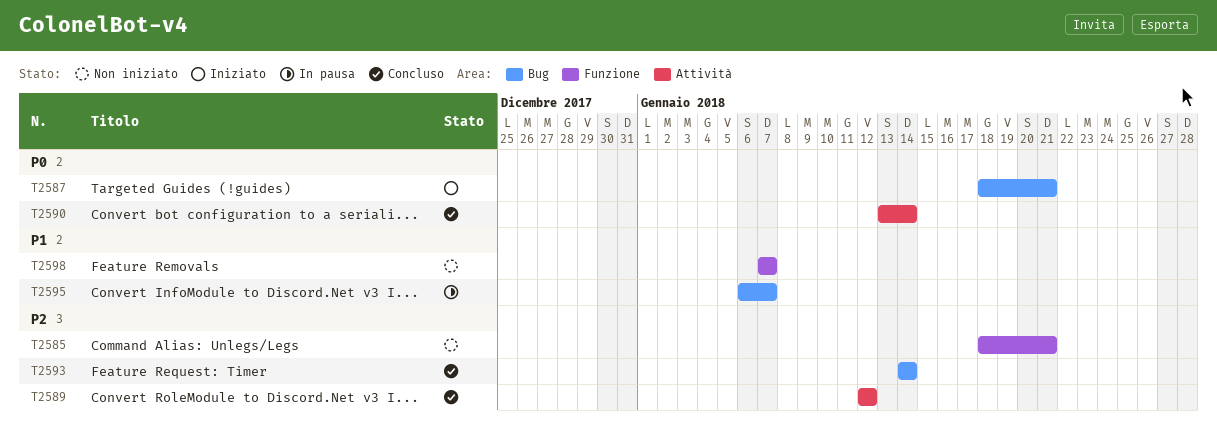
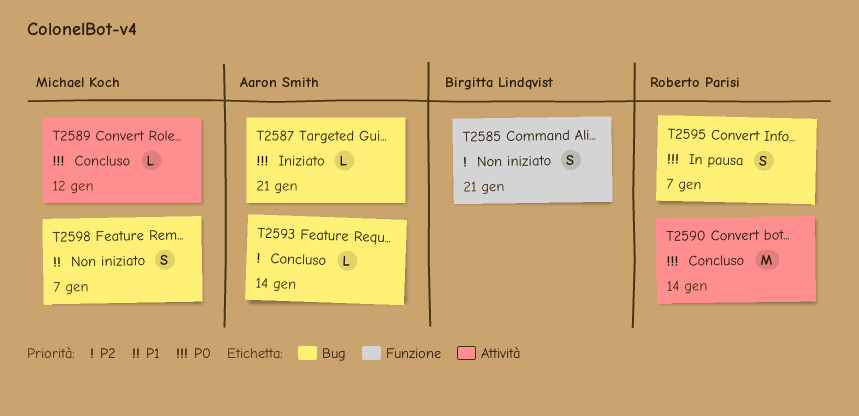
T2589, priority: P2 -> P0
T2595, priority: P1 -> P0
T2598, label: Funzione -> Bug

